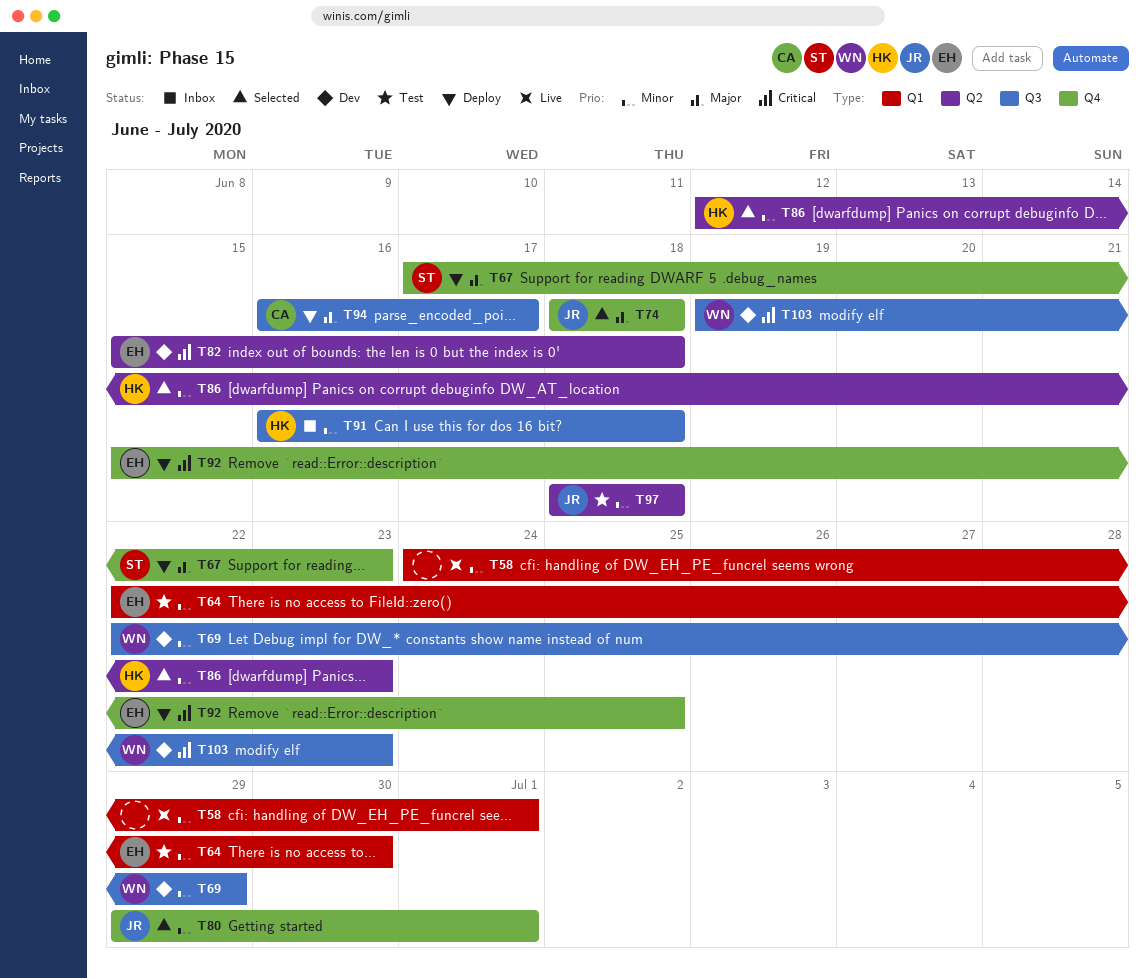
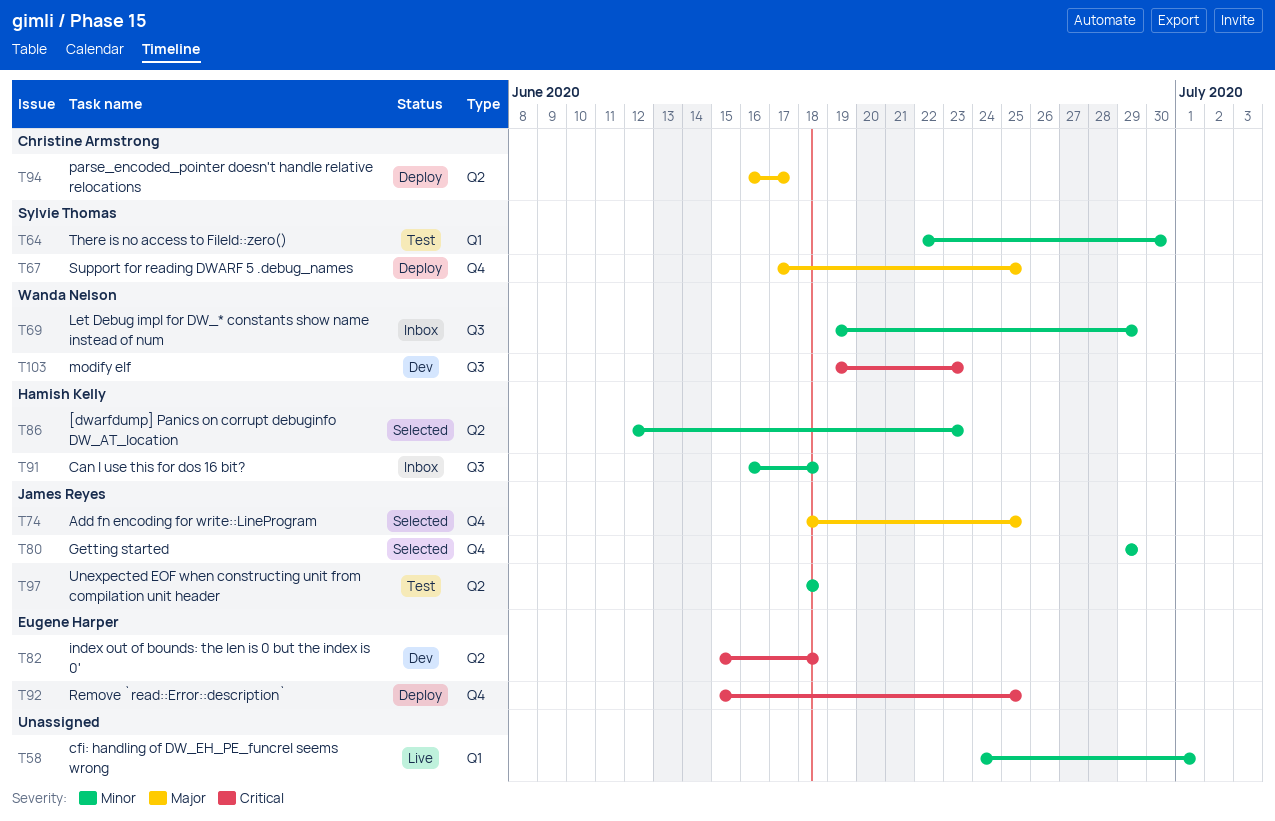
T64, owner: Eugene Harper -> Sylvie Thomas
T67, due: Jun 23 -> Jun 25
T69, status: Dev -> Inbox
T69, start: Jun 22 -> Jun 19
T74, due: Jun 18 -> Jun 25
T80, due: Jul 1 -> Jun 29
T94, label: Q3 -> Q2

